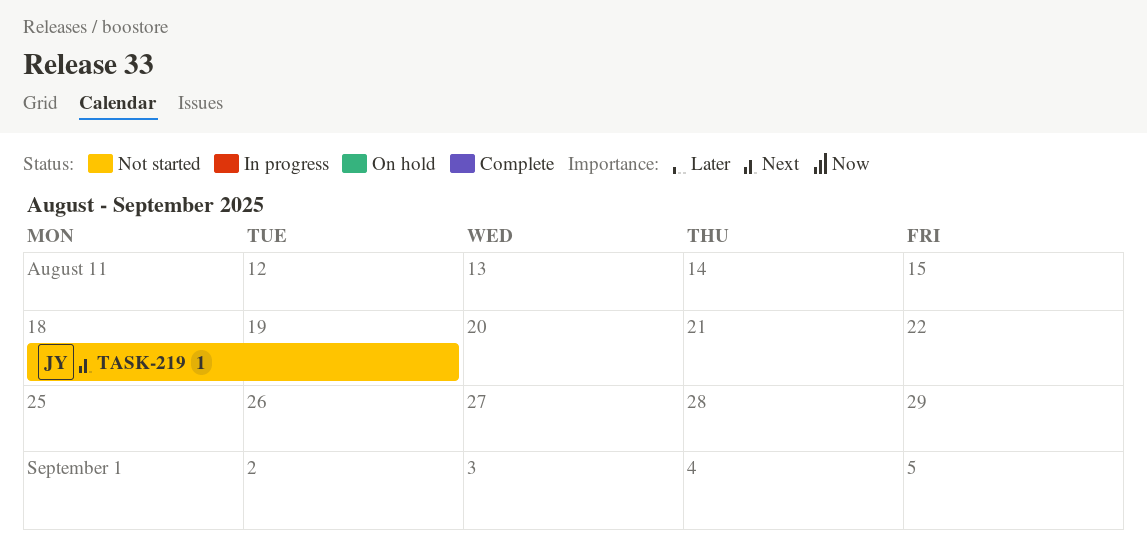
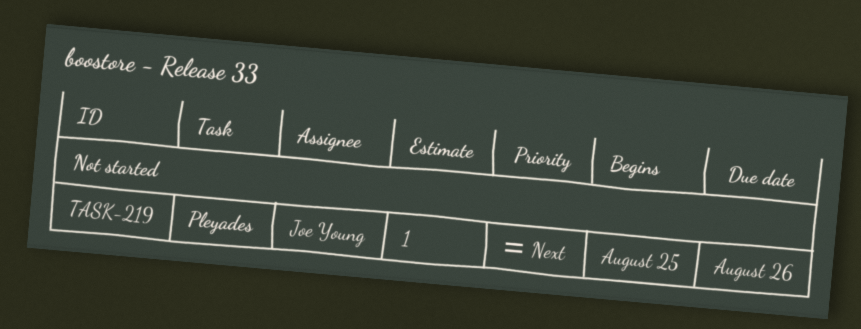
TASK-219, start: Aug 18 -> Aug 25
TASK-219, due: Aug 19 -> Aug 26

